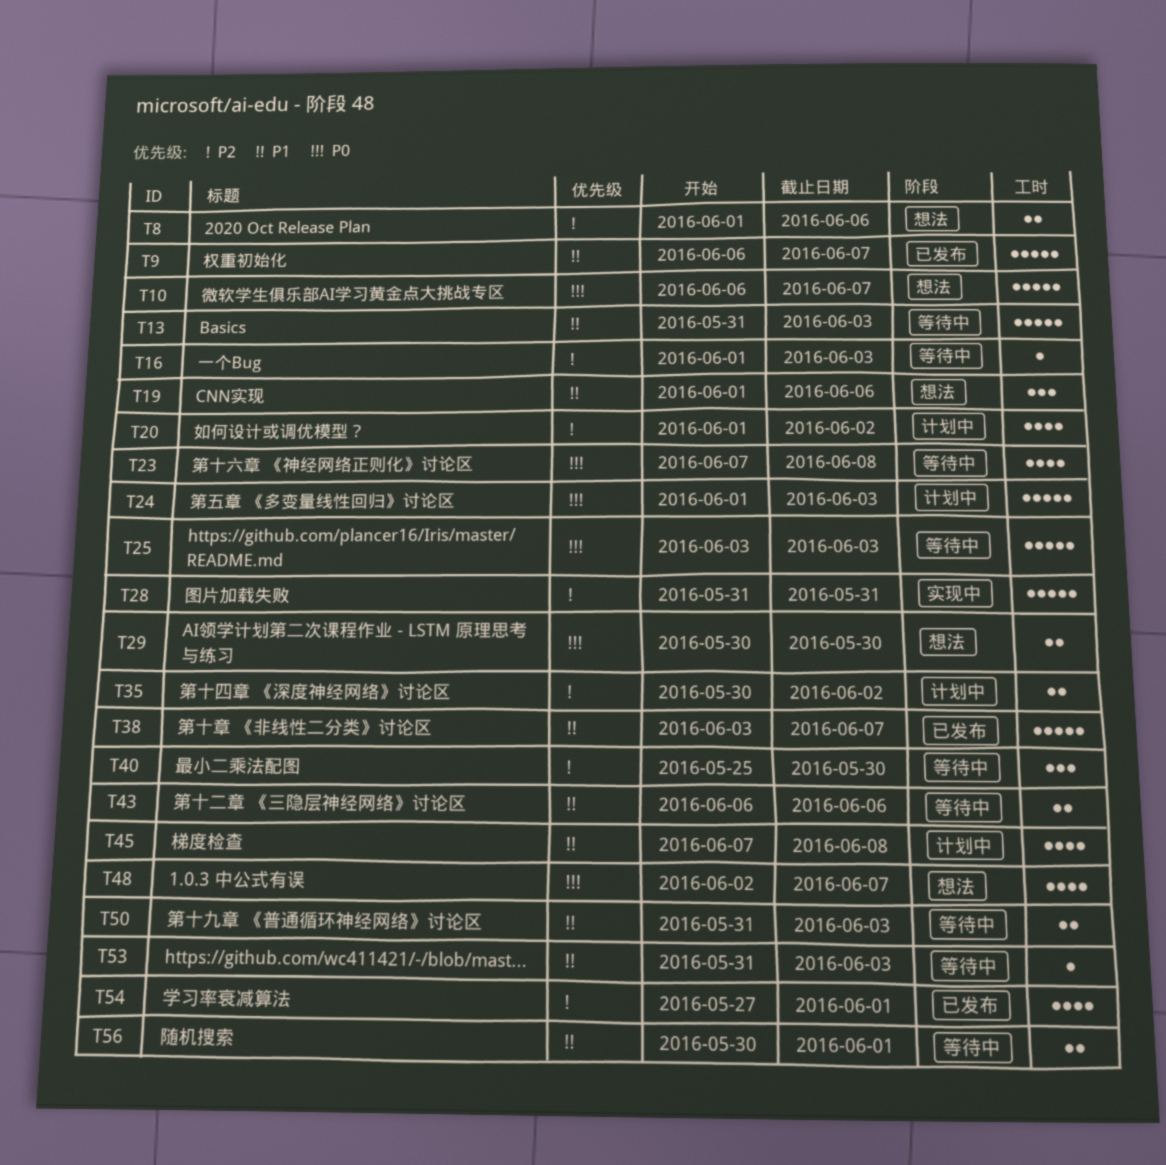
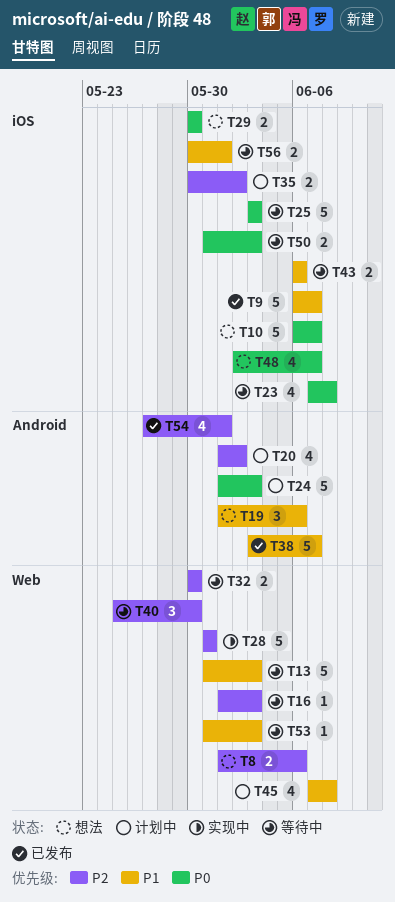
T32: none -> present
T50, priority: P1 -> P0

